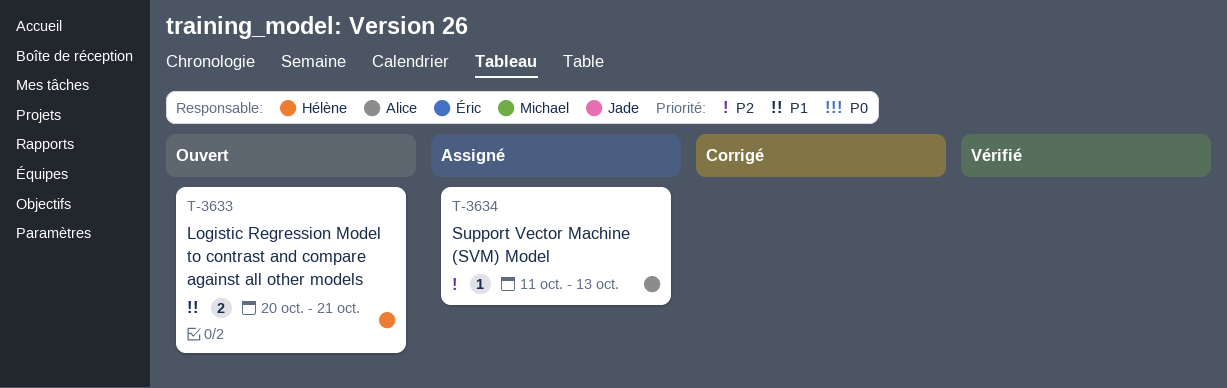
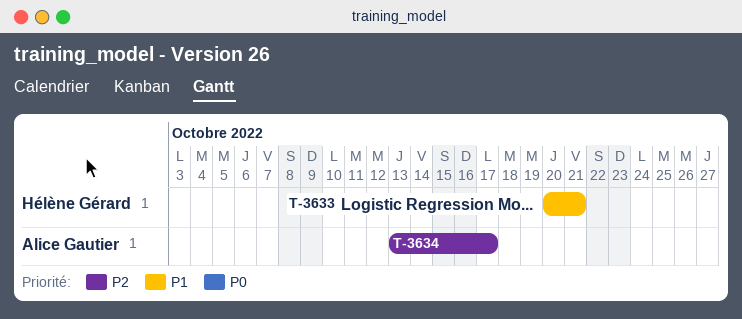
T-3634, start: Oct 11 -> Oct 13
T-3634, due: Oct 13 -> Oct 17

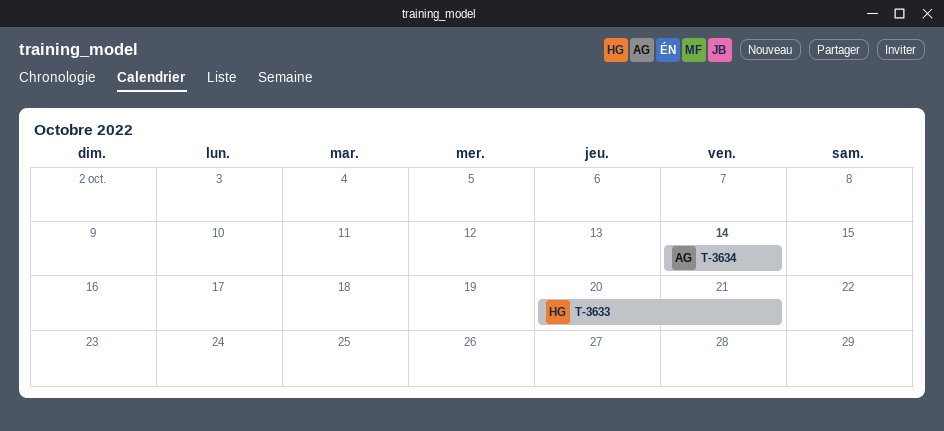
T-3634, start: Oct 13 -> Oct 14
T-3634, due: Oct 17 -> Oct 14

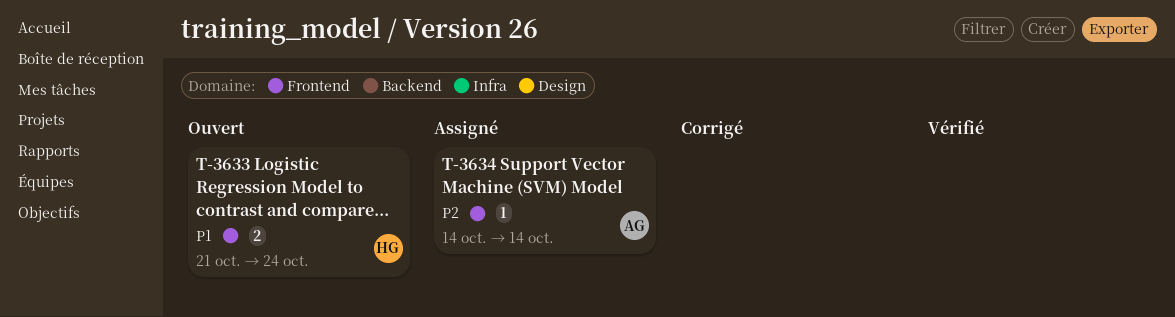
T-3633, start: Oct 20 -> Oct 21
T-3633, due: Oct 21 -> Oct 24

